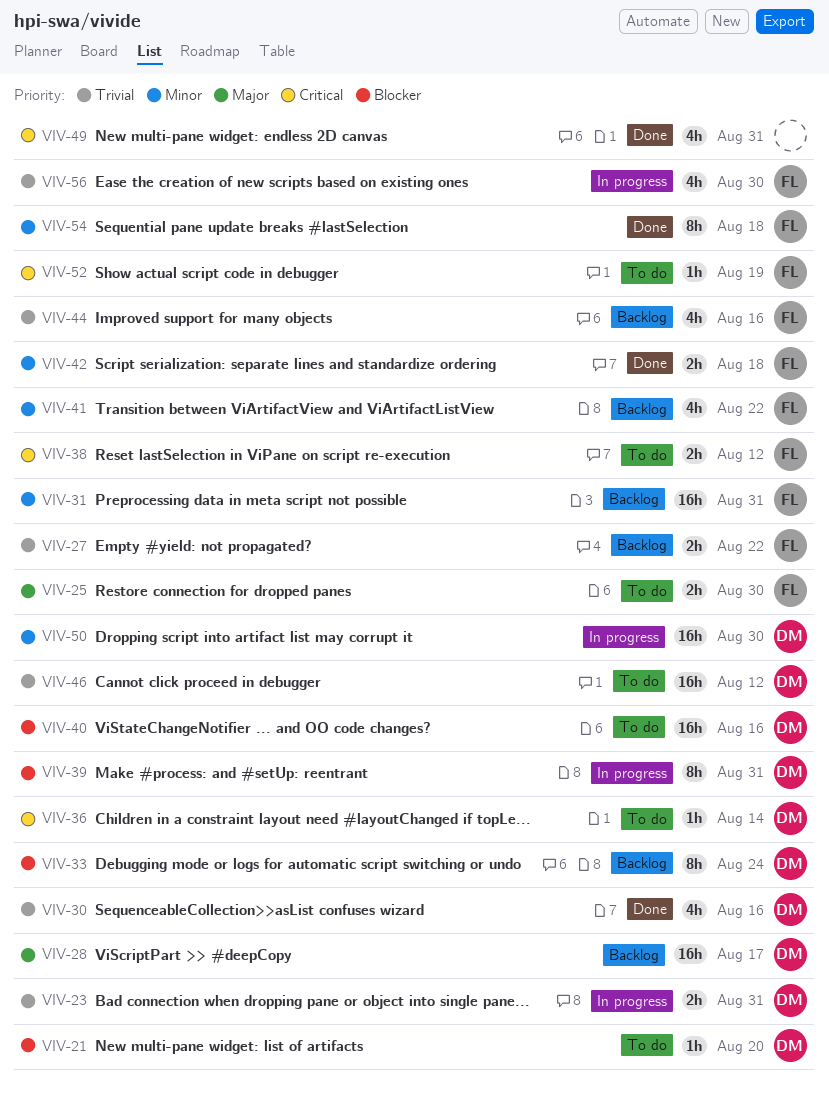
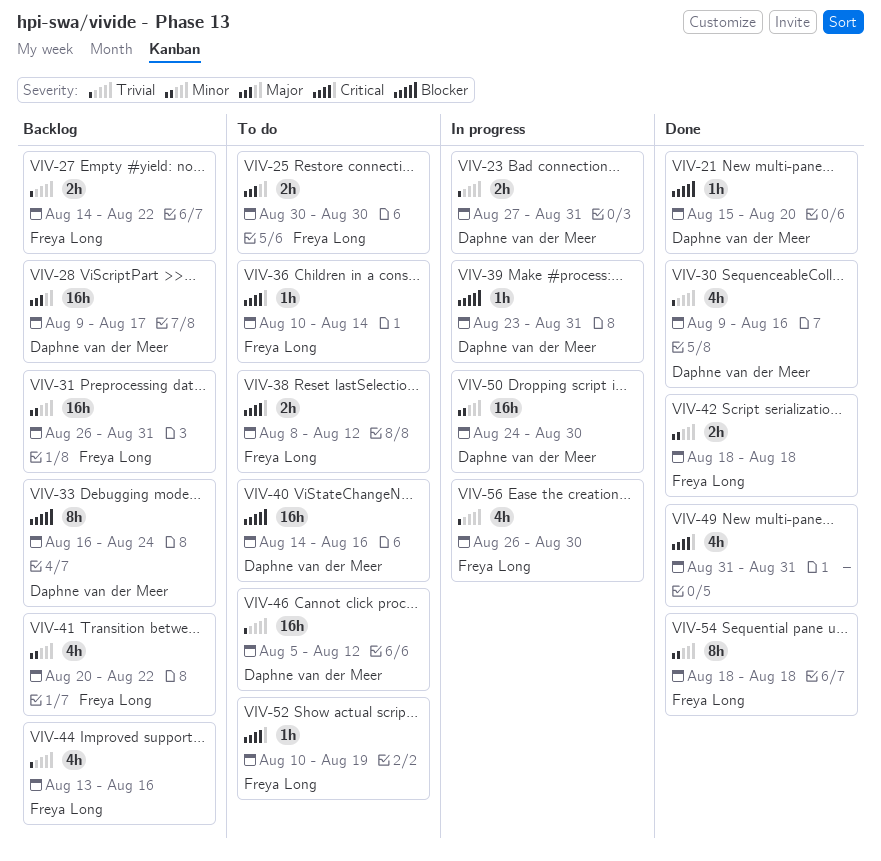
VIV-21, status: To do -> Done
VIV-36, owner: Daphne van der Meer -> Freya Long
VIV-39, estimate: 8h -> 1h

